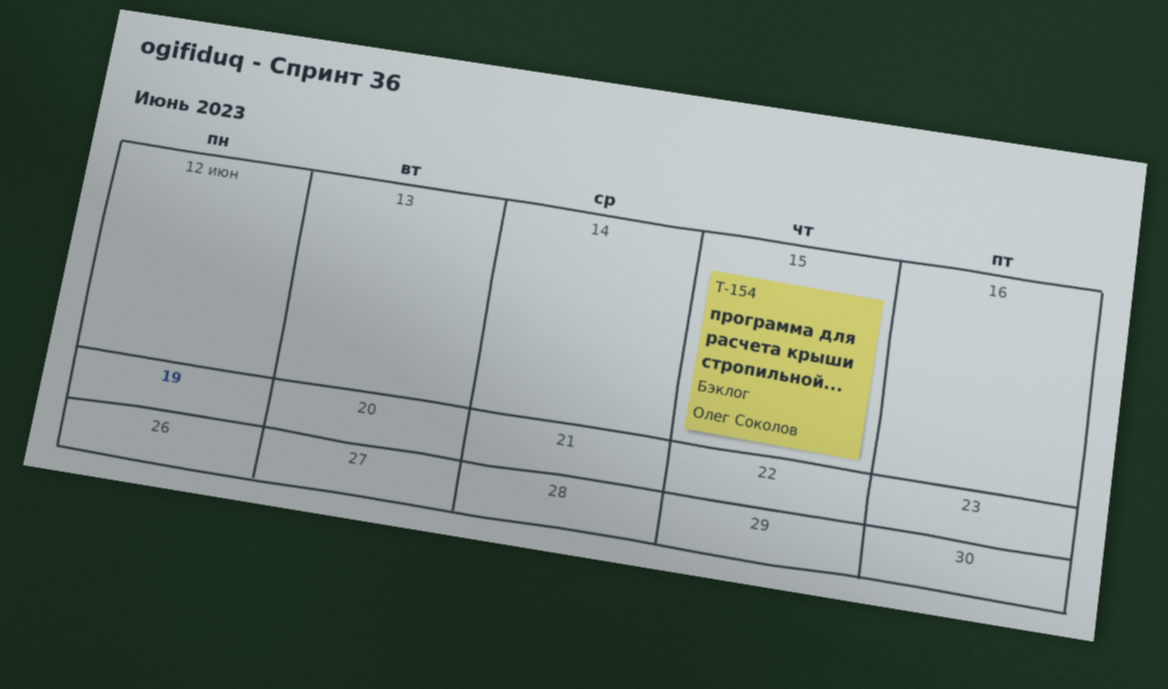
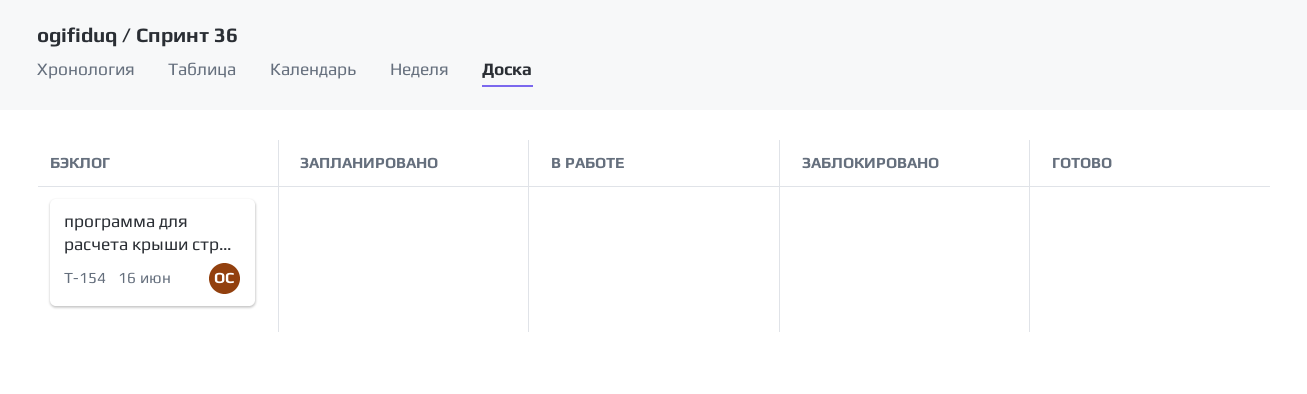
T-154, due: Jun 15 -> Jun 16

